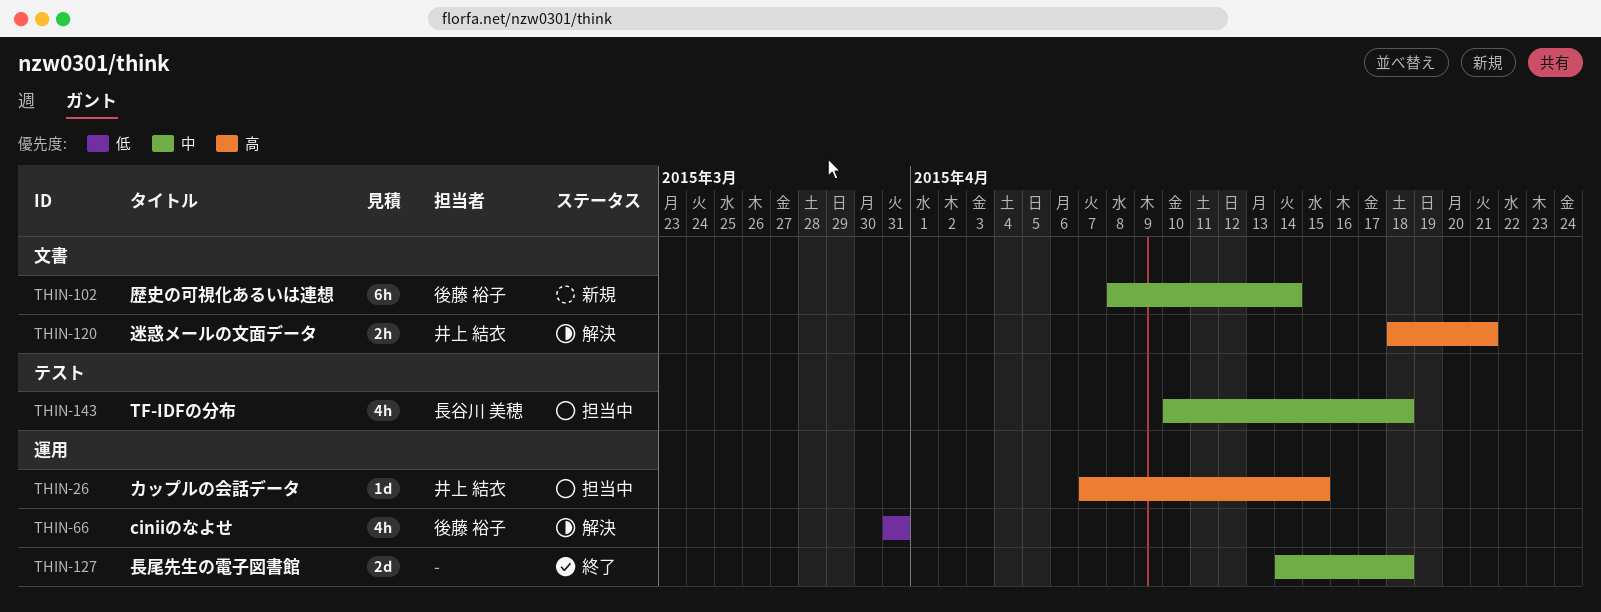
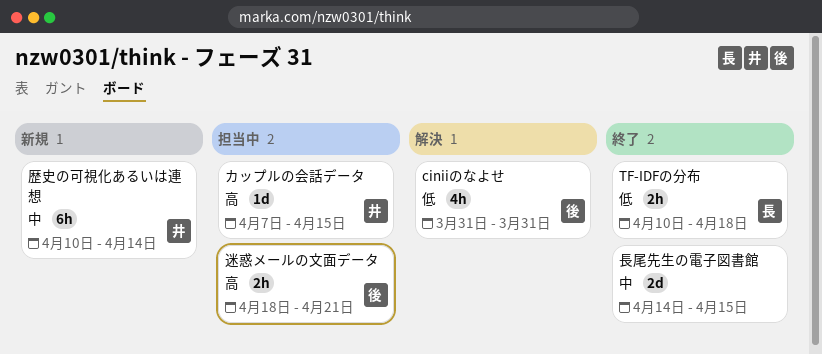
TF-IDFの分布, status: 担当中 -> 終了
TF-IDFの分布, priority: 中 -> 低
TF-IDFの分布, estimate: 4h -> 2h
歴史の可視化あるいは連想, owner: 後藤 裕子 -> 井上 結衣
歴史の可視化あるいは連想, start: Apr 8 -> Apr 10
迷惑メールの文面データ, status: 解決 -> 担当中
迷惑メールの文面データ, owner: 井上 結衣 -> 後藤 裕子
長尾先生の電子図書館, due: Apr 18 -> Apr 15

